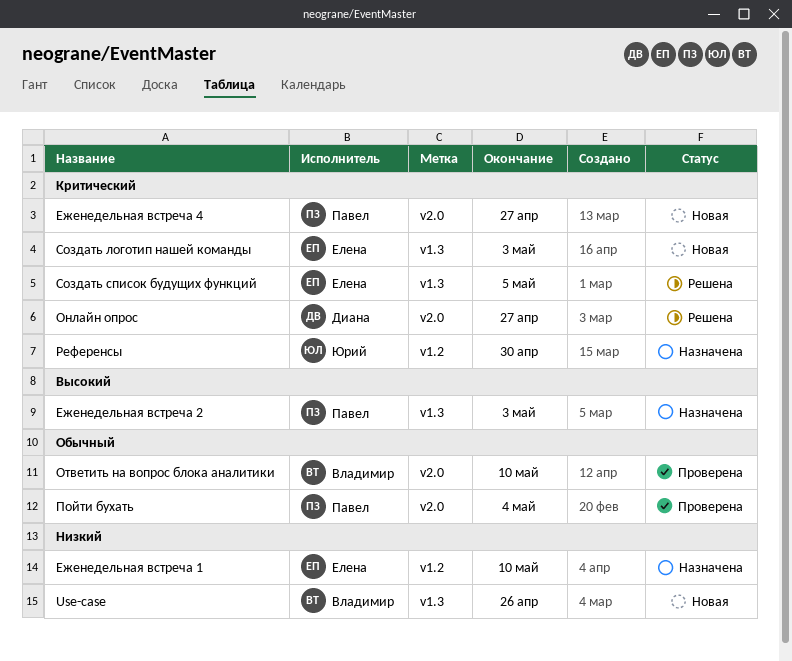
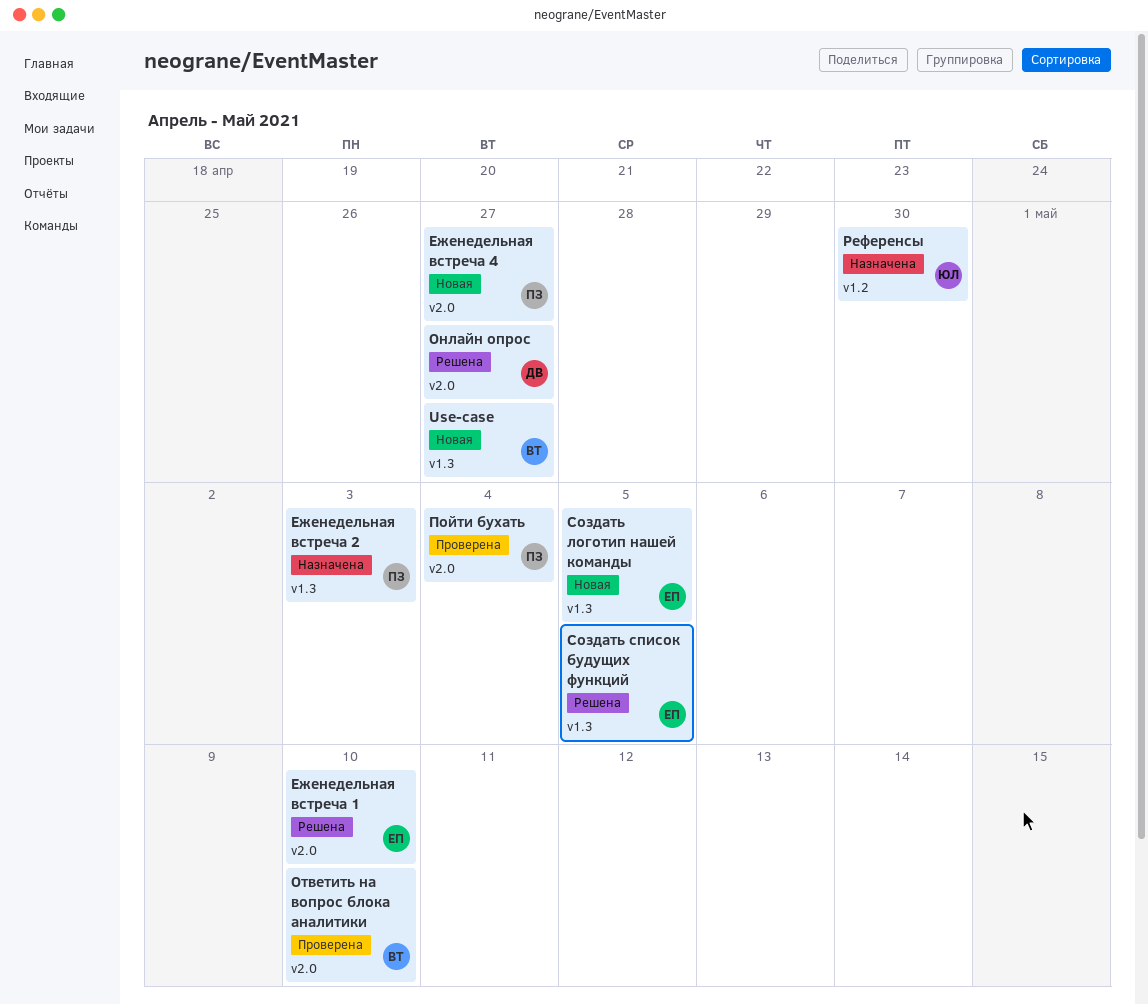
Use-case, due: Apr 26 -> Apr 27
Еженедельная встреча 1, status: Назначена -> Решена
Еженедельная встреча 1, label: v1.2 -> v2.0
Создать логотип нашей команды, due: May 3 -> May 5

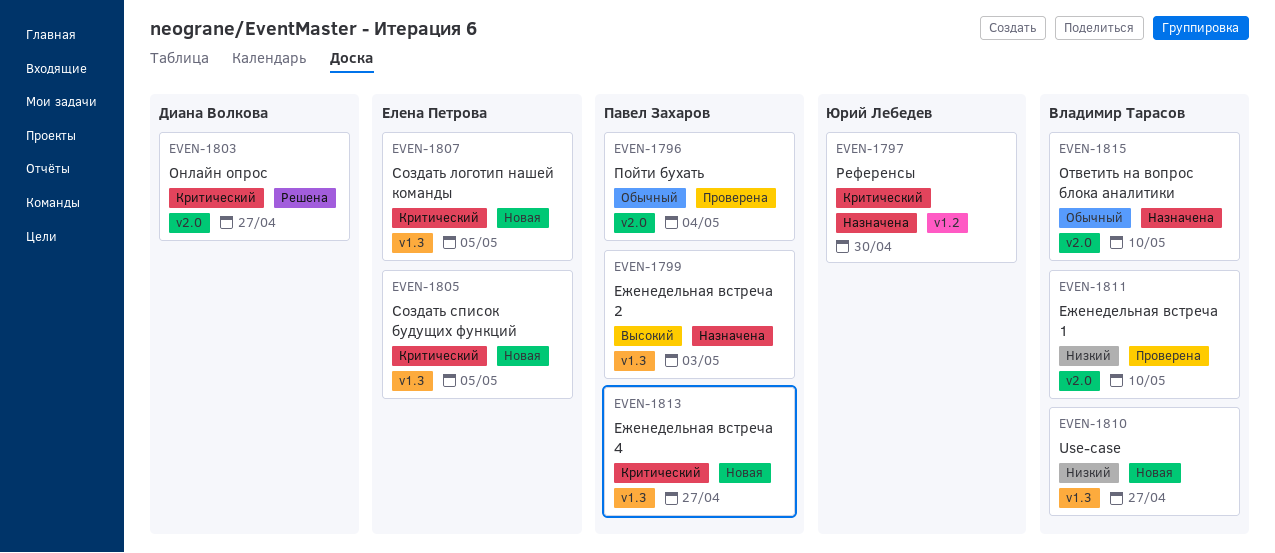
Еженедельная встреча 1, status: Решена -> Проверена
Еженедельная встреча 1, owner: Елена Петрова -> Владимир Тарасов
Еженедельная встреча 4, label: v2.0 -> v1.3
Ответить на вопрос блока аналитики, status: Проверена -> Назначена
Создать список будущих функций, status: Решена -> Новая

